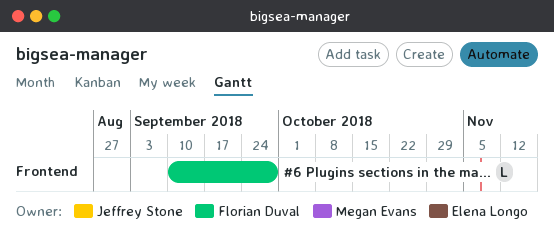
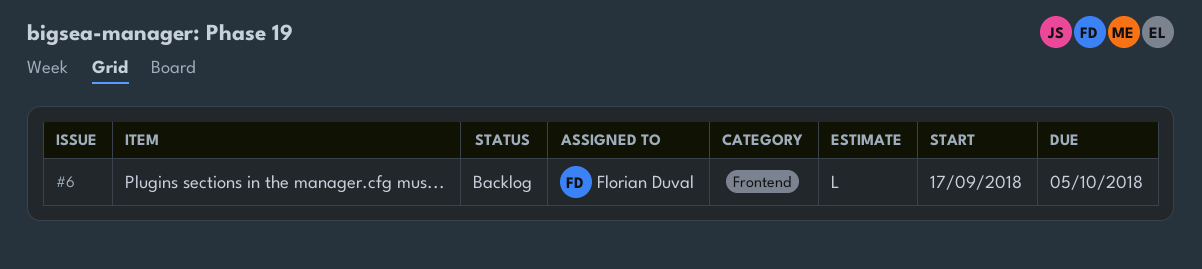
#6, start: Sep 10 -> Sep 17
#6, due: Sep 28 -> Oct 5

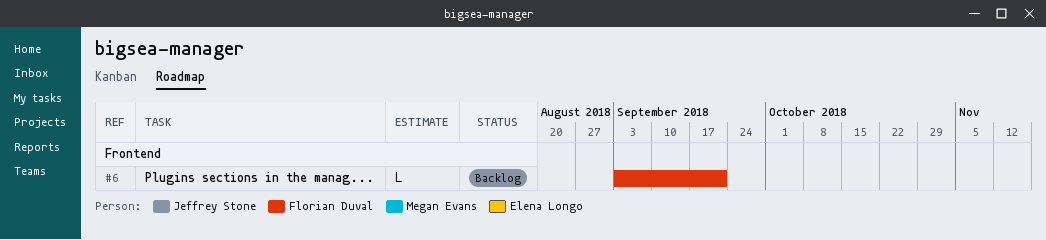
#6, start: Sep 17 -> Sep 3
#6, due: Oct 5 -> Sep 21

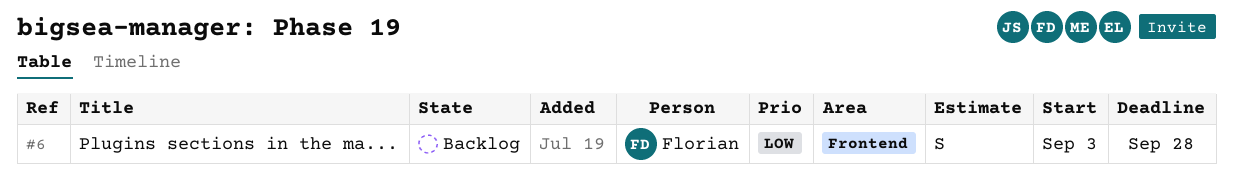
#6, estimate: L -> S
#6, due: Sep 21 -> Sep 28

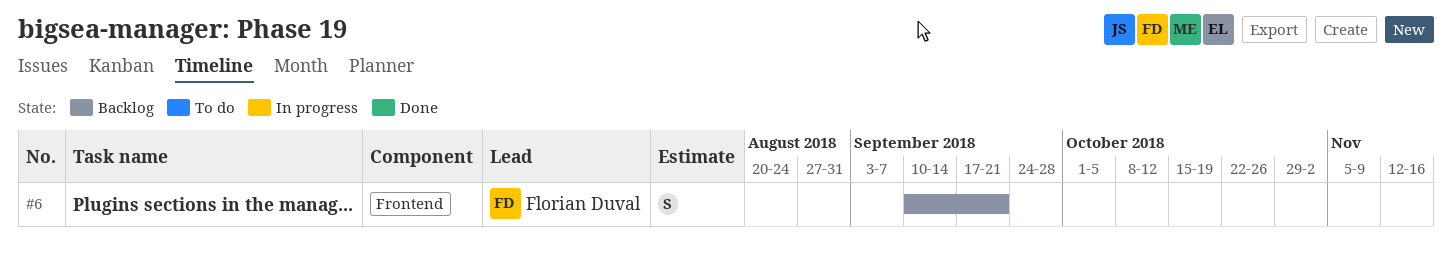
#6, start: Sep 3 -> Sep 10
#6, due: Sep 28 -> Sep 21

